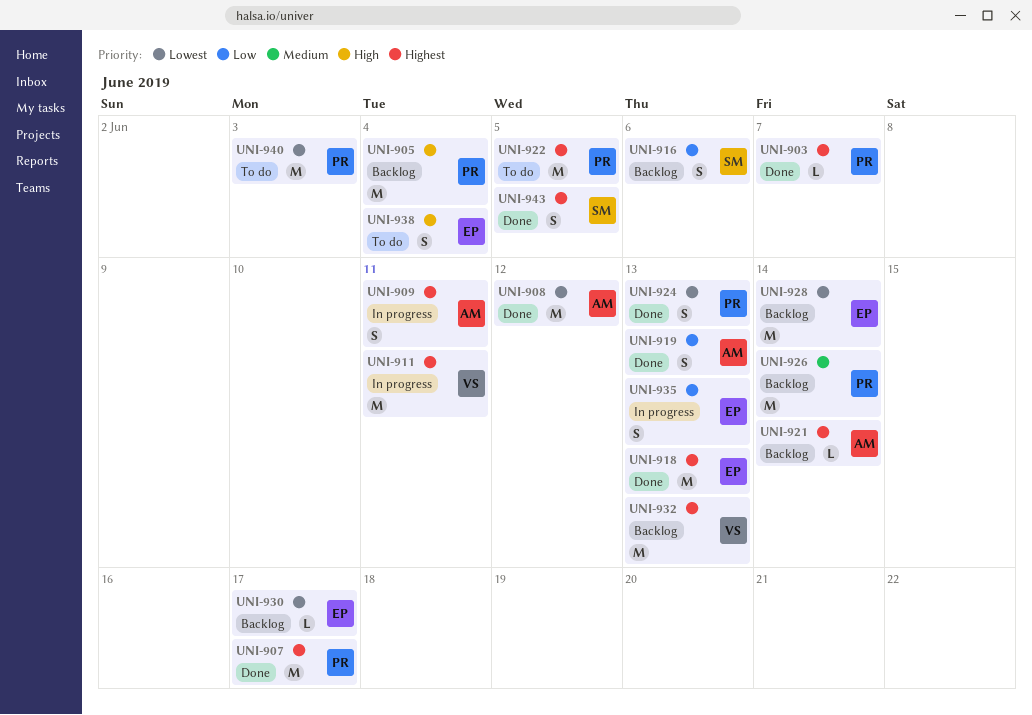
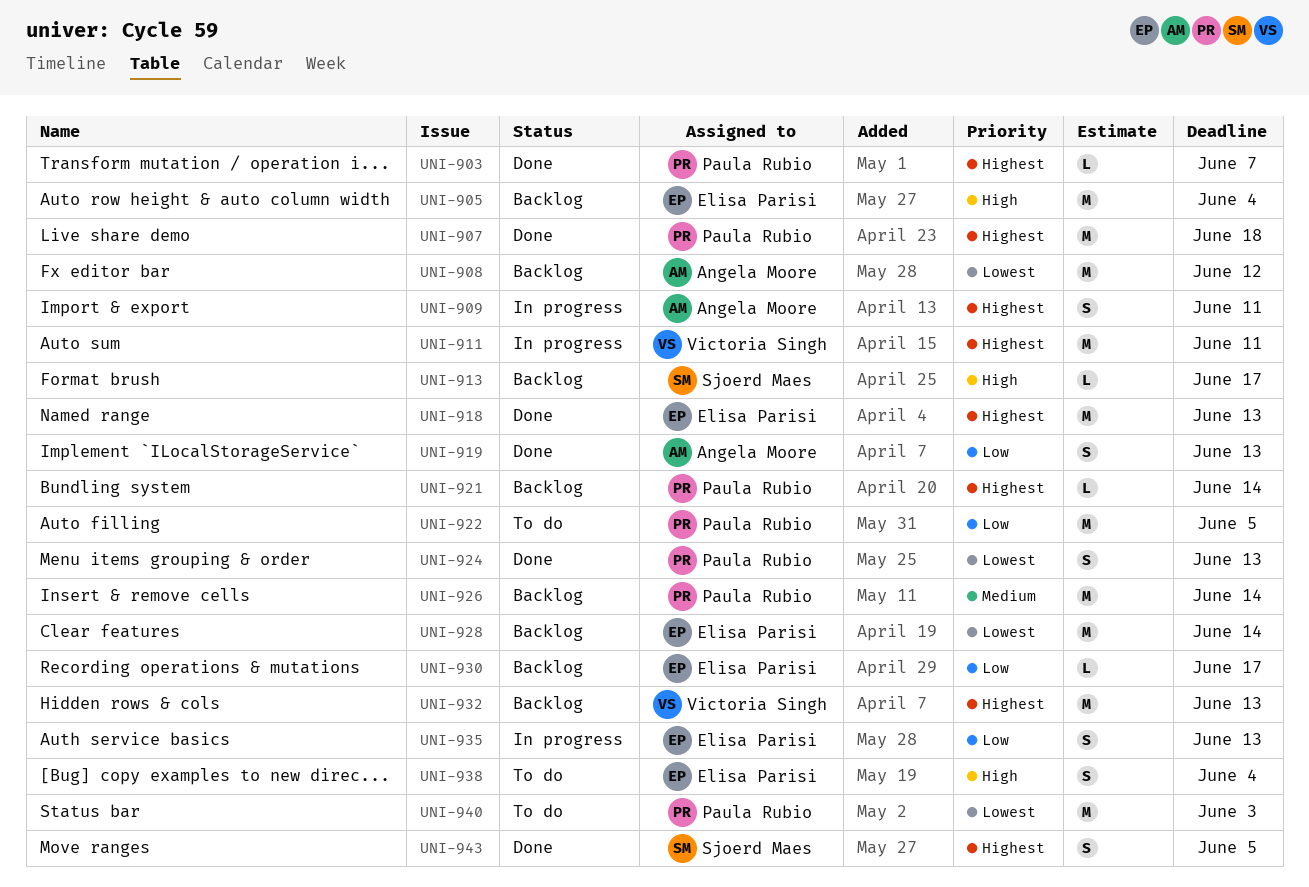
UNI-905, owner: Paula Rubio -> Elisa Parisi
UNI-907, due: Jun 17 -> Jun 18
UNI-908, status: Done -> Backlog
UNI-913: none -> present
UNI-916: present -> none
UNI-921, owner: Angela Moore -> Paula Rubio
UNI-922, priority: Highest -> Low
UNI-930, priority: Lowest -> Low

